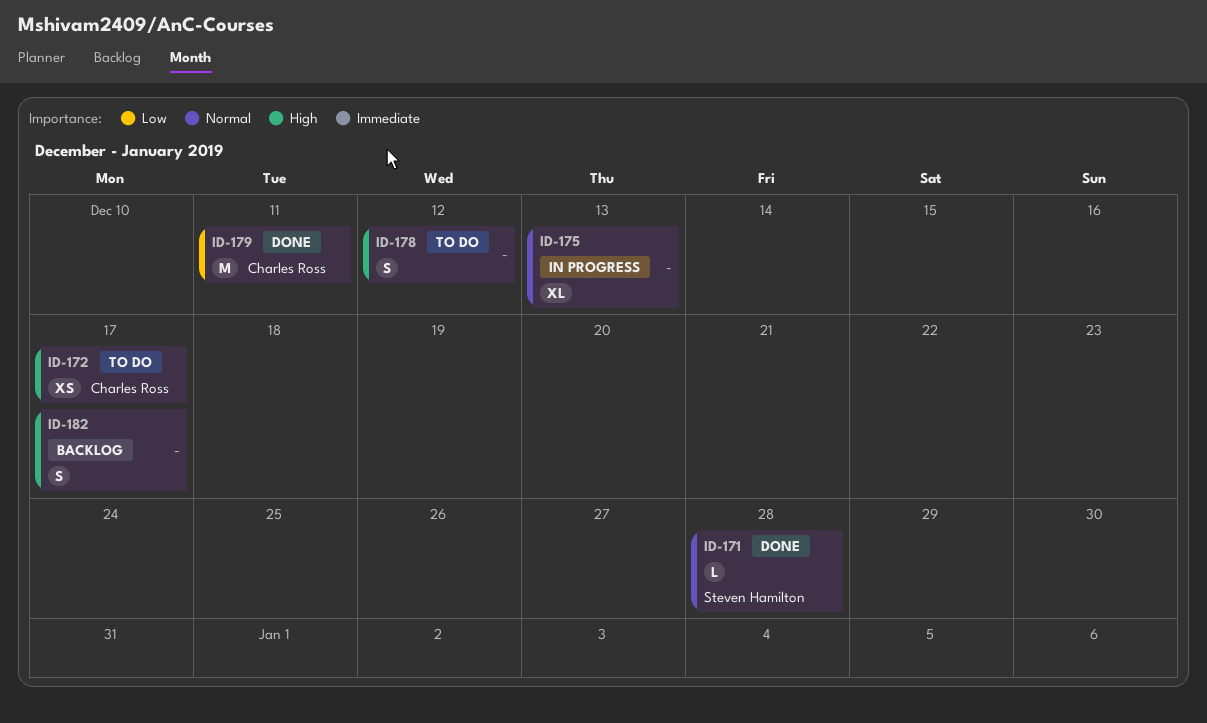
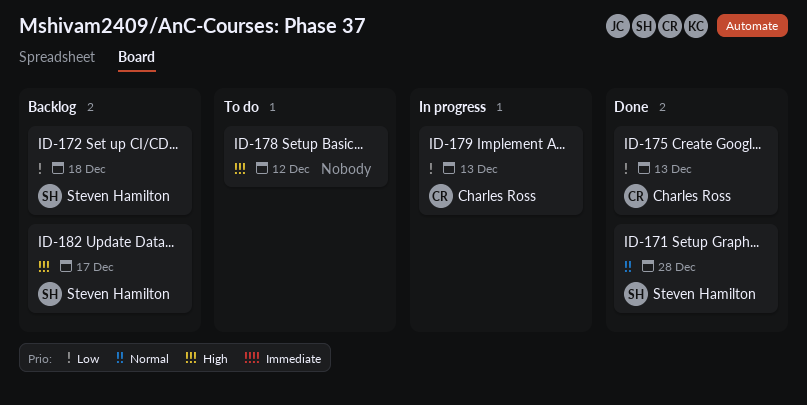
ID-172, status: To do -> Backlog
ID-172, owner: Charles Ross -> Steven Hamilton
ID-172, priority: High -> Low
ID-172, due: Dec 17 -> Dec 18
ID-175, status: In progress -> Done
ID-175, owner: none -> Charles Ross
ID-175, priority: Normal -> Low
ID-179, status: Done -> In progress
ID-179, due: Dec 11 -> Dec 13
ID-182, owner: none -> Steven Hamilton

